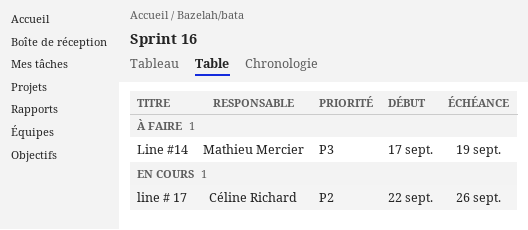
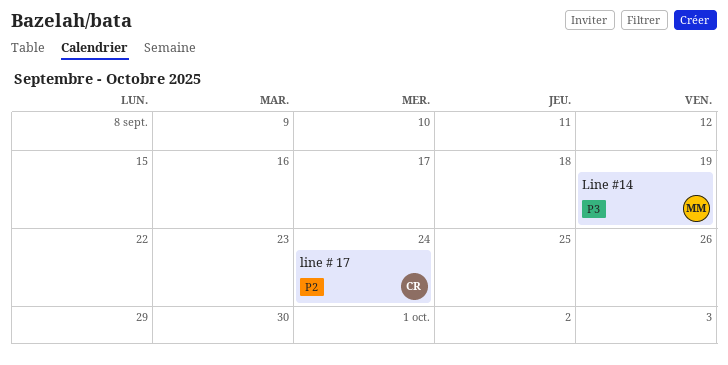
line # 17, due: Sep 26 -> Sep 24

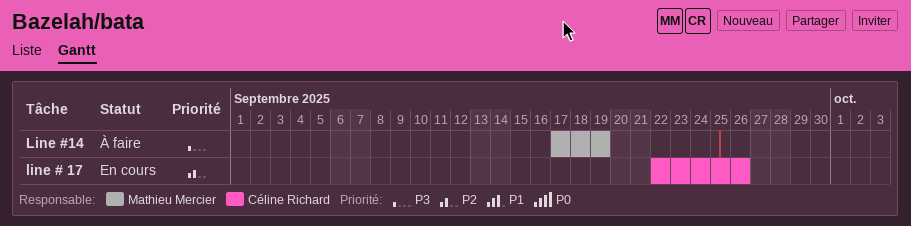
line # 17, due: Sep 24 -> Sep 26

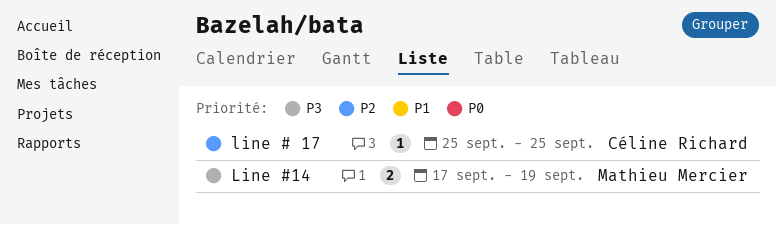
line # 17, start: Sep 22 -> Sep 25
line # 17, due: Sep 26 -> Sep 25

